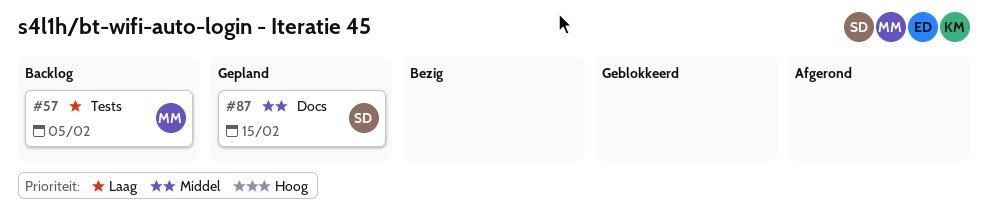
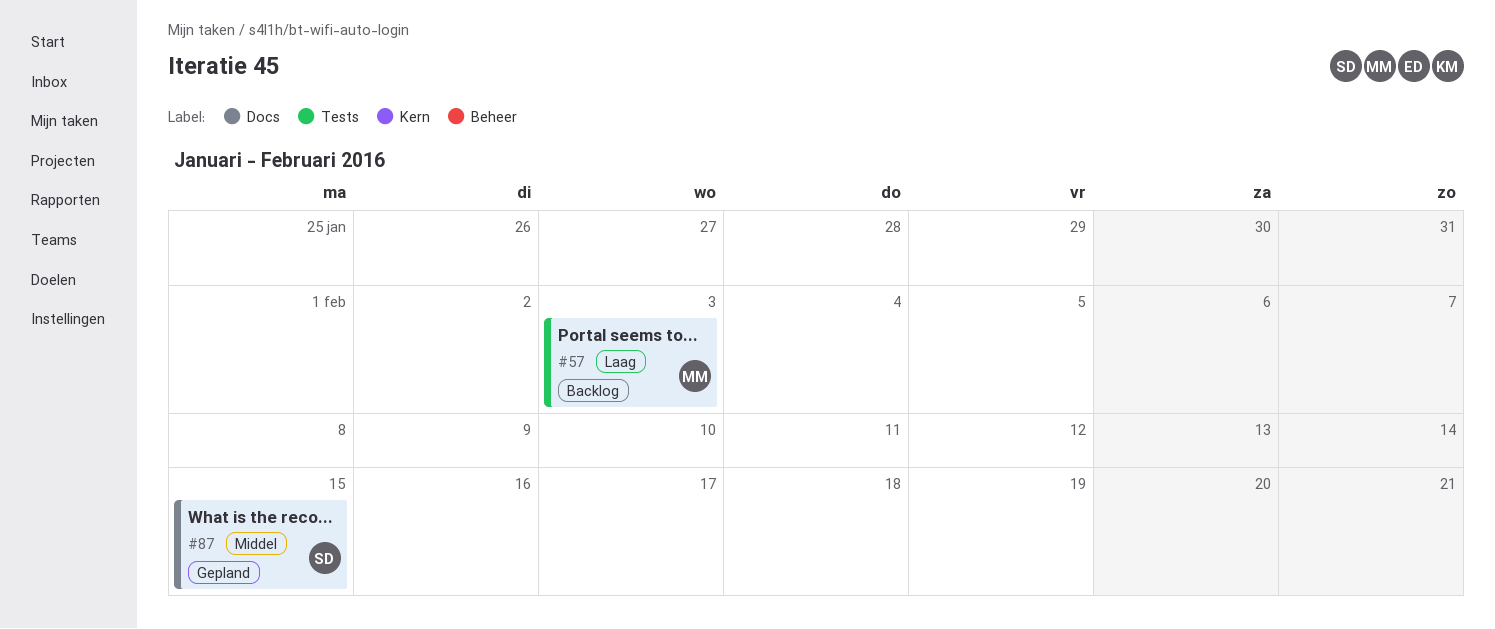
#57, due: Feb 5 -> Feb 3

